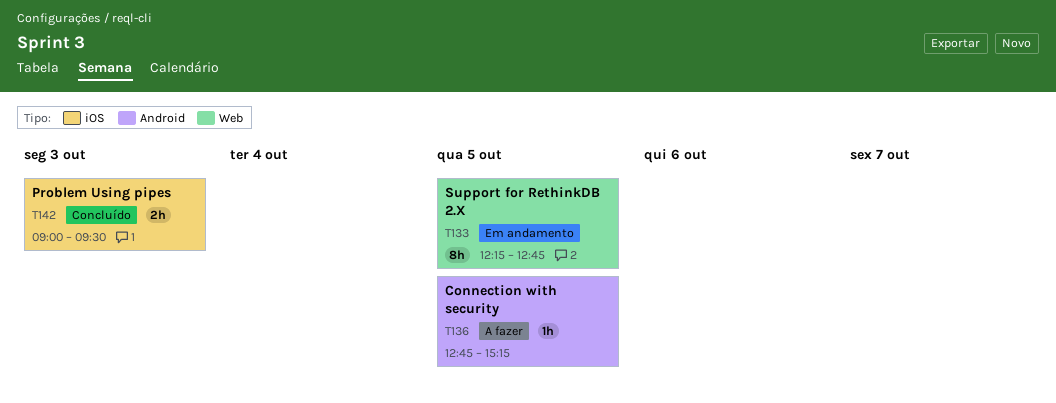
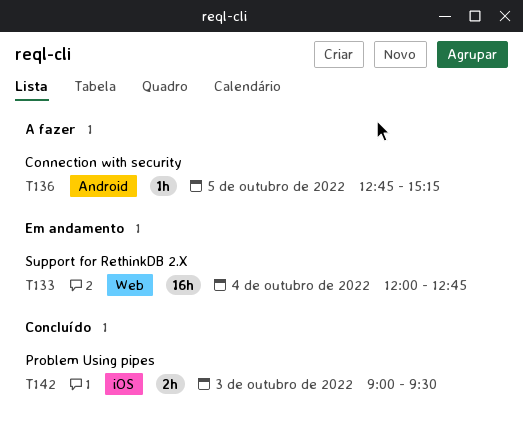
T133, estimate: 8h -> 16h
T133, day: Oct 5 -> Oct 4
T133, begins: 12:15 -> 12:00

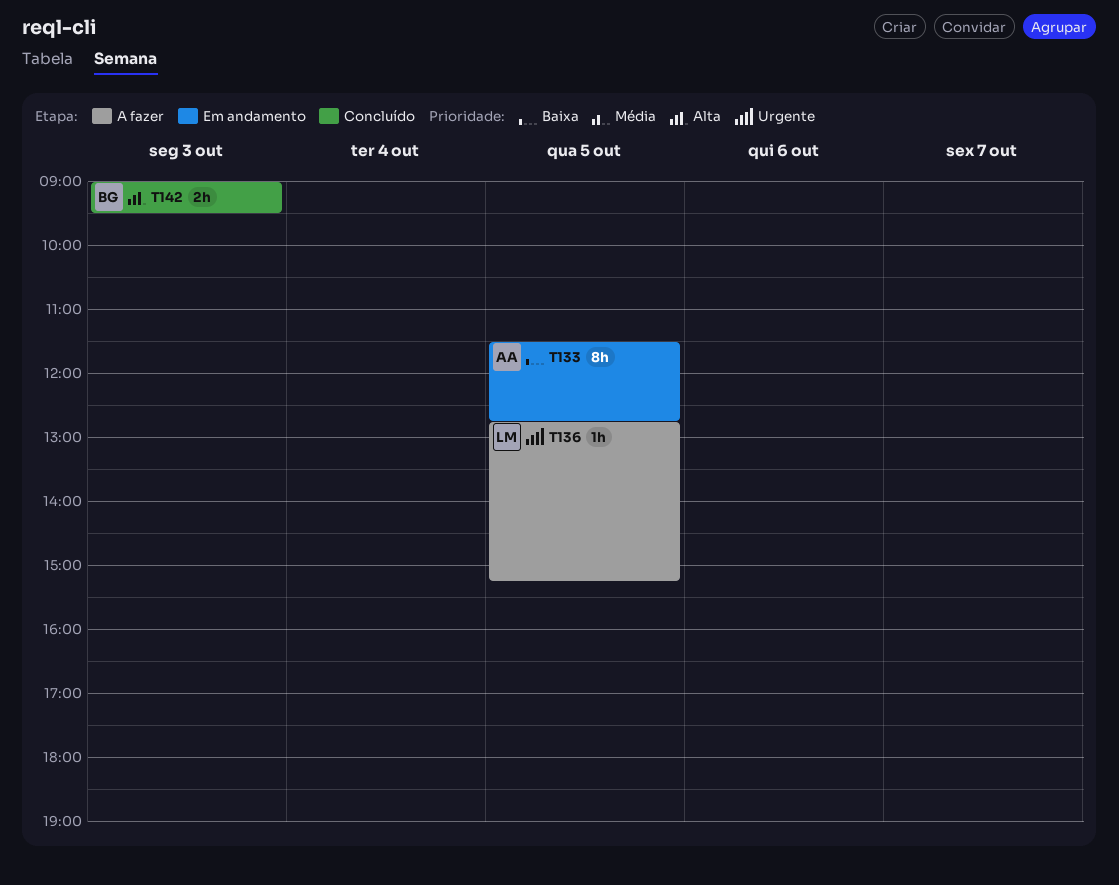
T133, estimate: 16h -> 8h
T133, day: Oct 4 -> Oct 5
T133, begins: 12:00 -> 11:30

